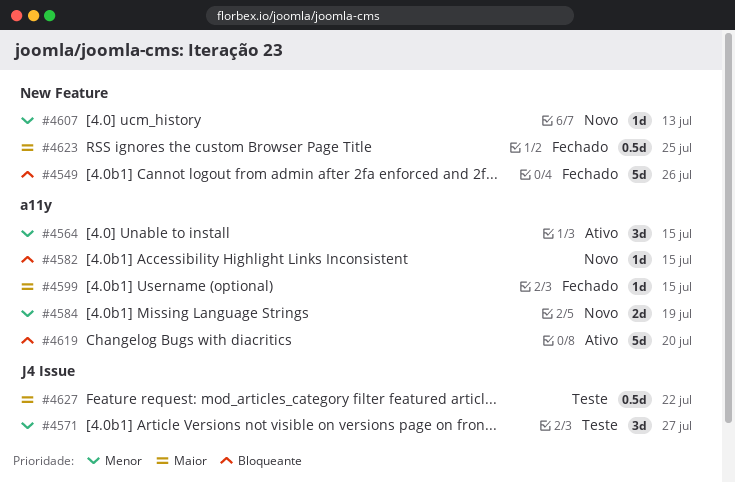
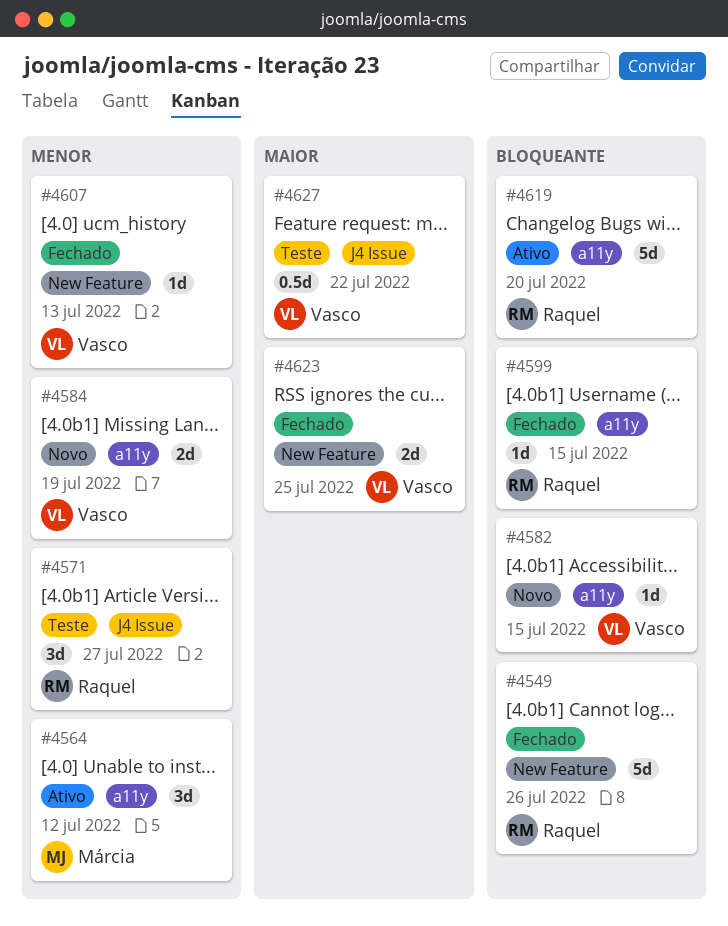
#4564, due: Jul 15 -> Jul 12
#4599, priority: Maior -> Bloqueante
#4607, status: Novo -> Fechado
#4623, estimate: 0.5d -> 2d

